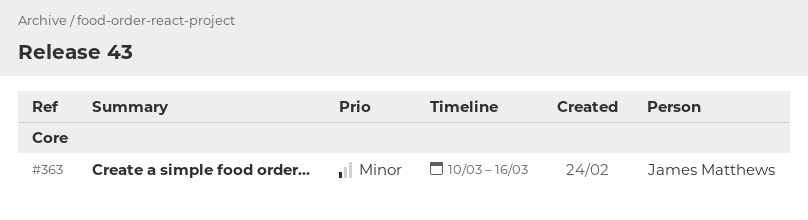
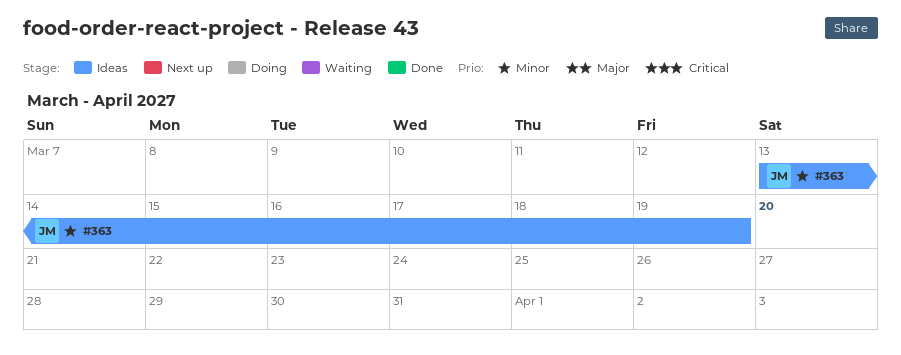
#363, start: Mar 10 -> Mar 13
#363, due: Mar 16 -> Mar 19

